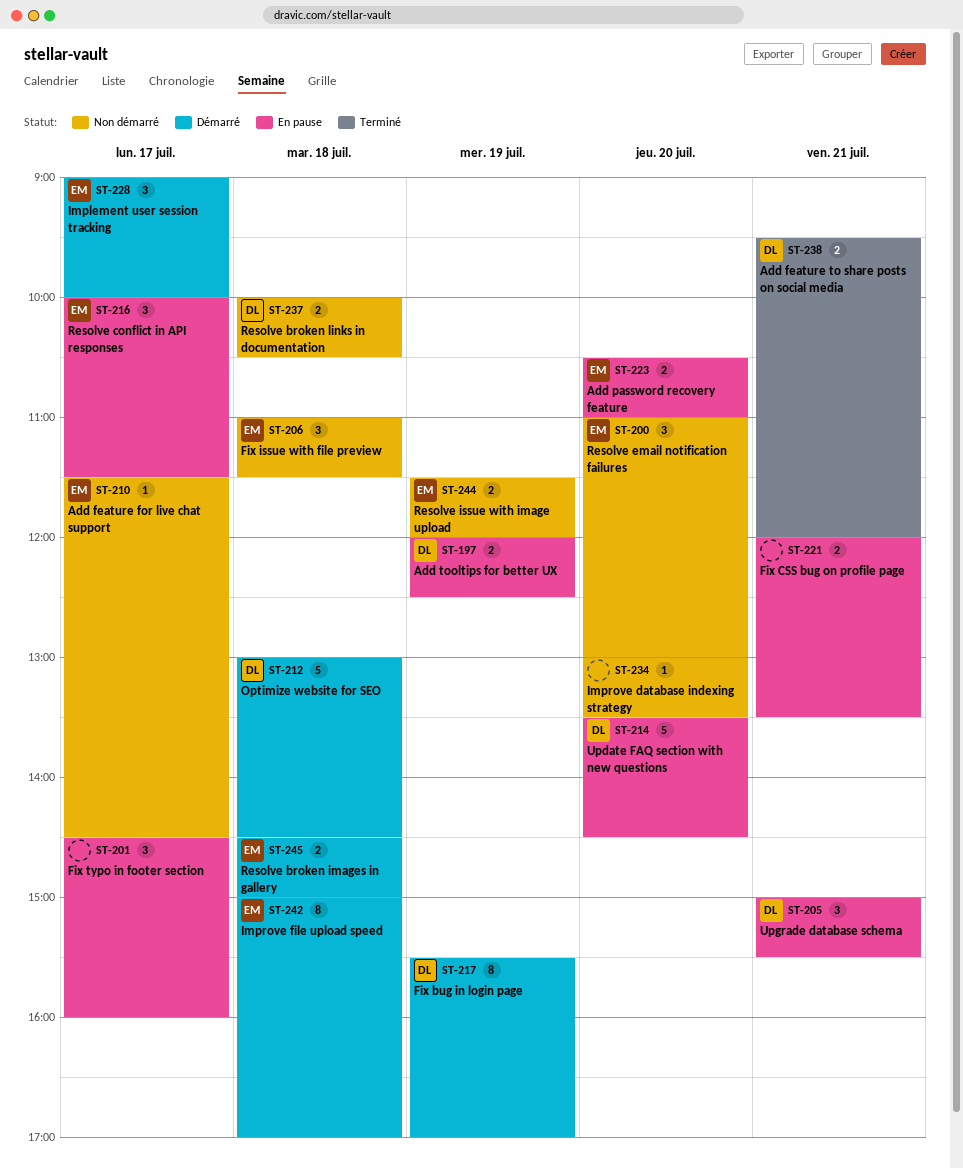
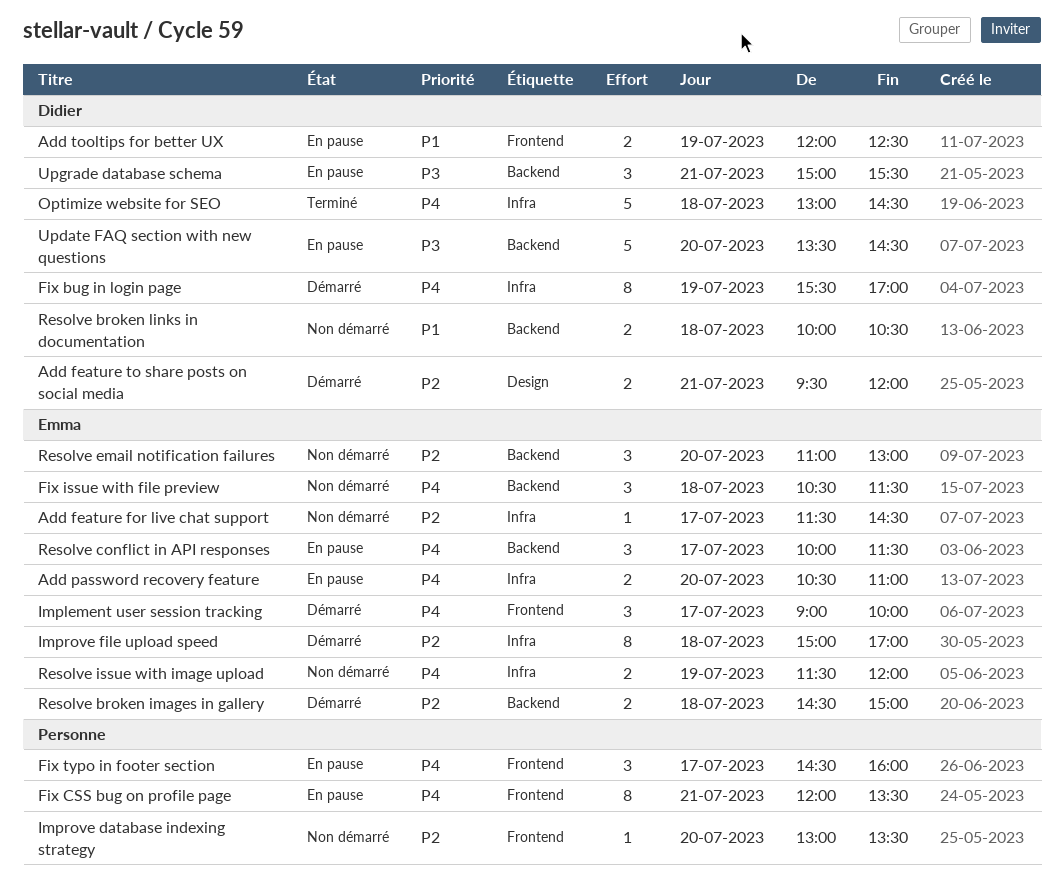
Add feature to share posts on social media, status: Terminé -> Démarré
Fix CSS bug on profile page, estimate: 2 -> 8
Fix issue with file preview, begins: 11:00 -> 10:30
Optimize website for SEO, status: Démarré -> Terminé

